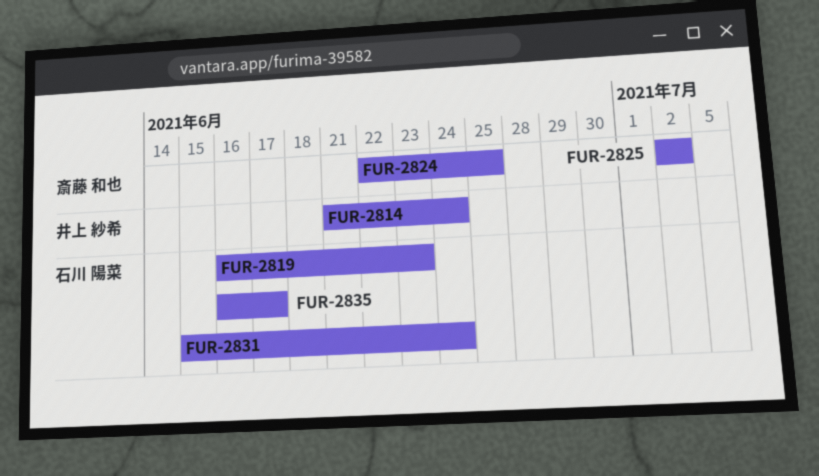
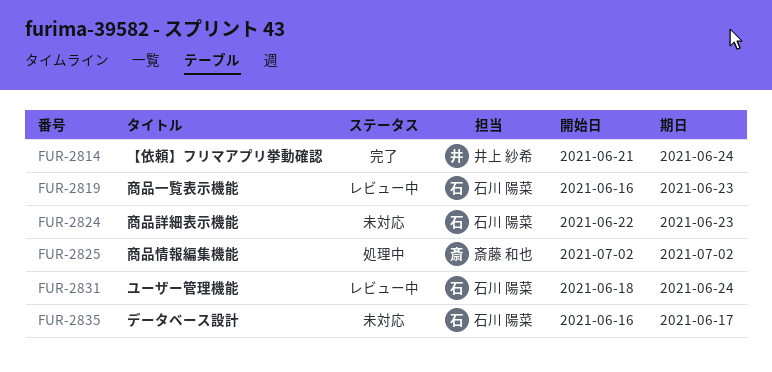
FUR-2824, owner: 斎藤 和也 -> 石川 陽菜
FUR-2824, due: Jun 25 -> Jun 23
FUR-2831, start: Jun 15 -> Jun 18

